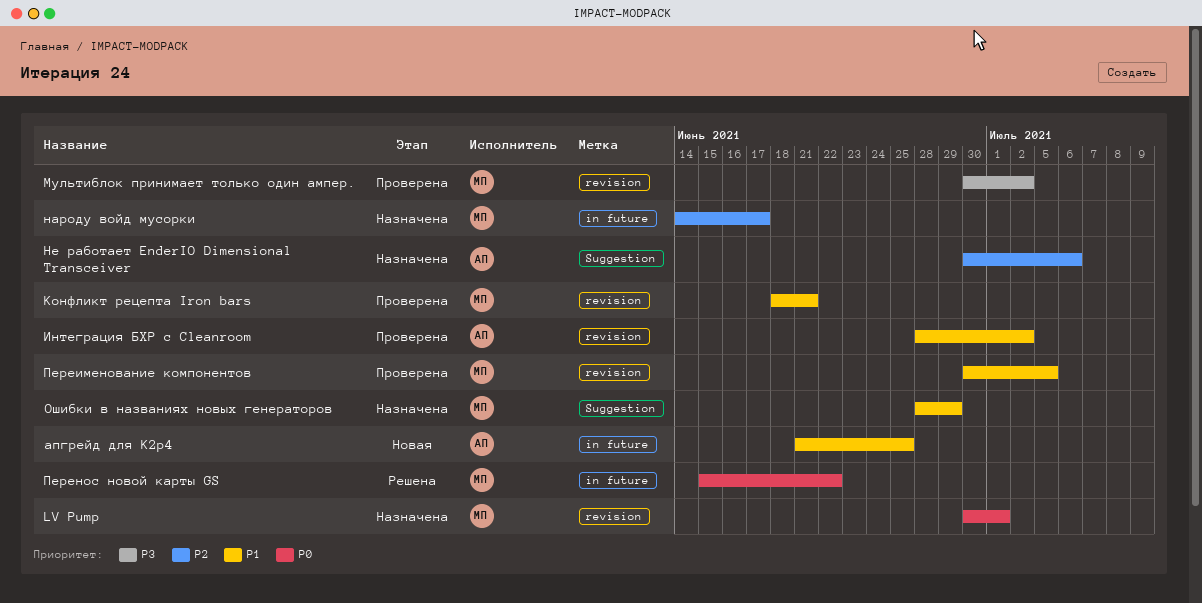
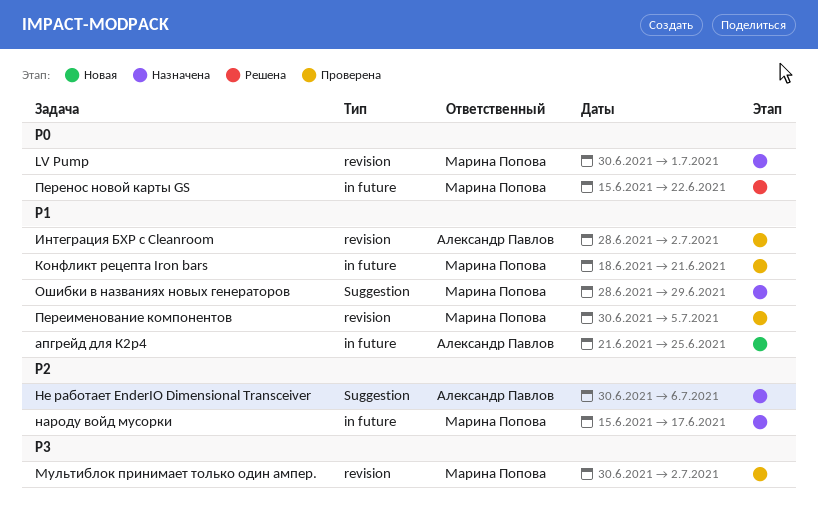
Конфликт рецепта Iron bars, label: revision -> in future
народу войд мусорки, start: Jun 14 -> Jun 15

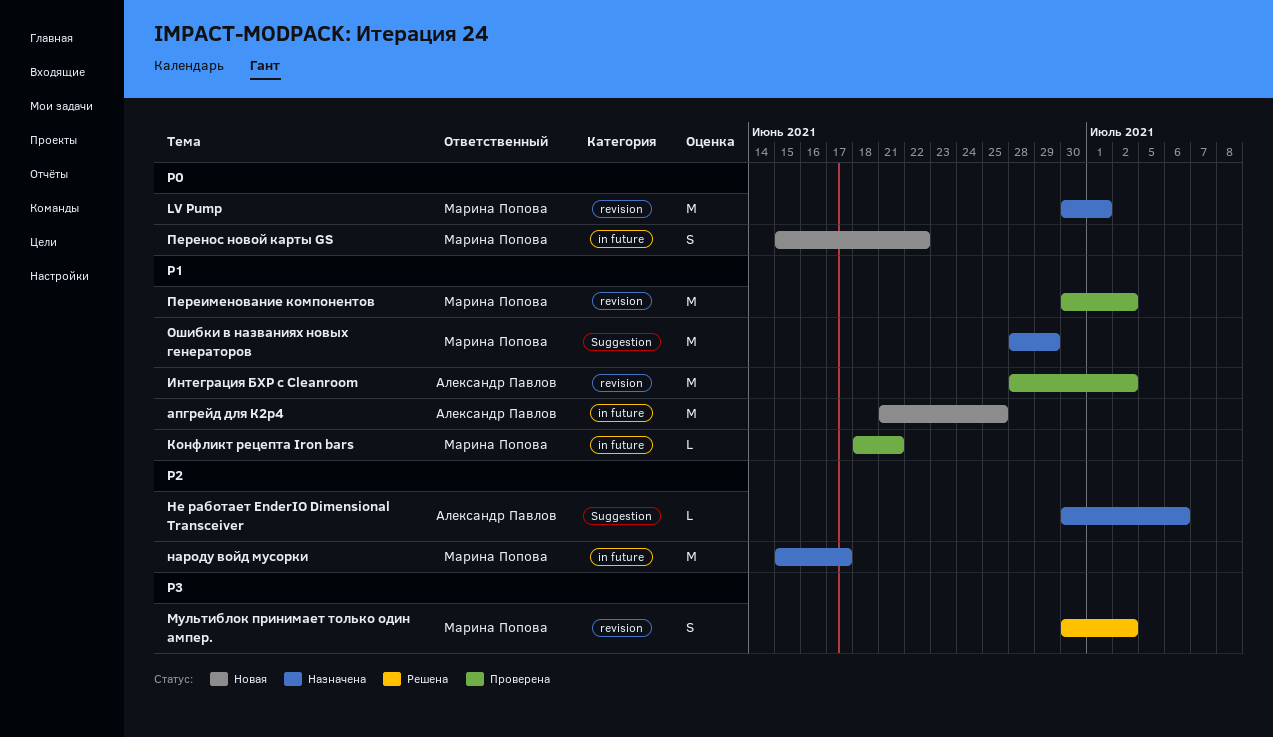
Мультиблок принимает только один ампер., status: Проверена -> Решена
Переименование компонентов, due: Jul 5 -> Jul 2
Перенос новой карты GS, status: Решена -> Новая

